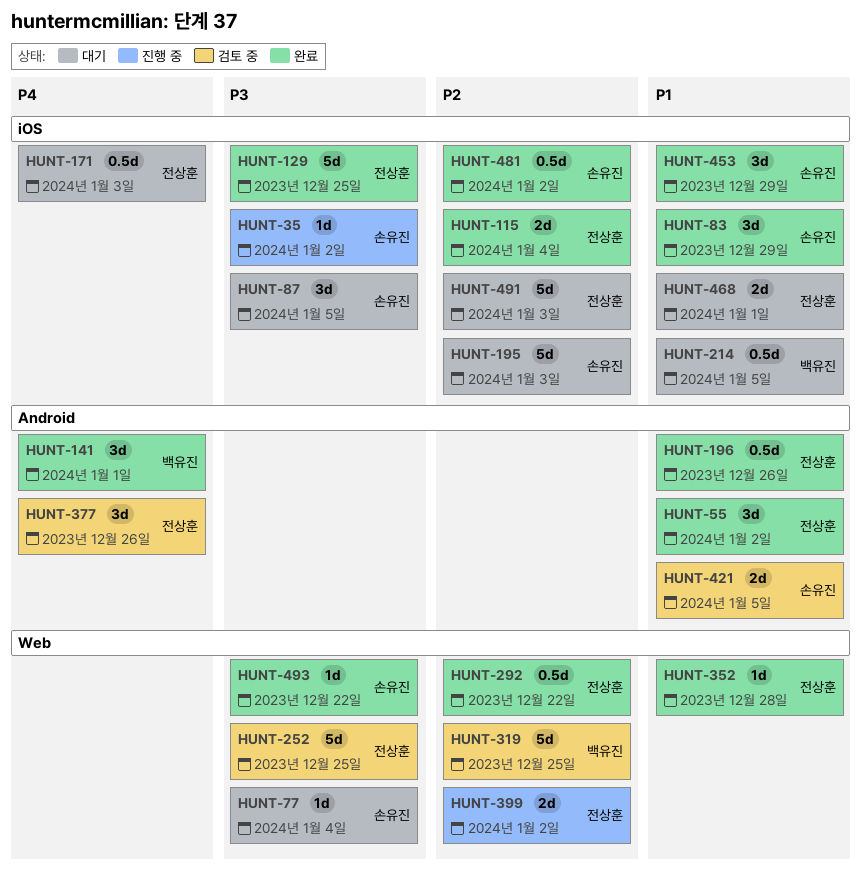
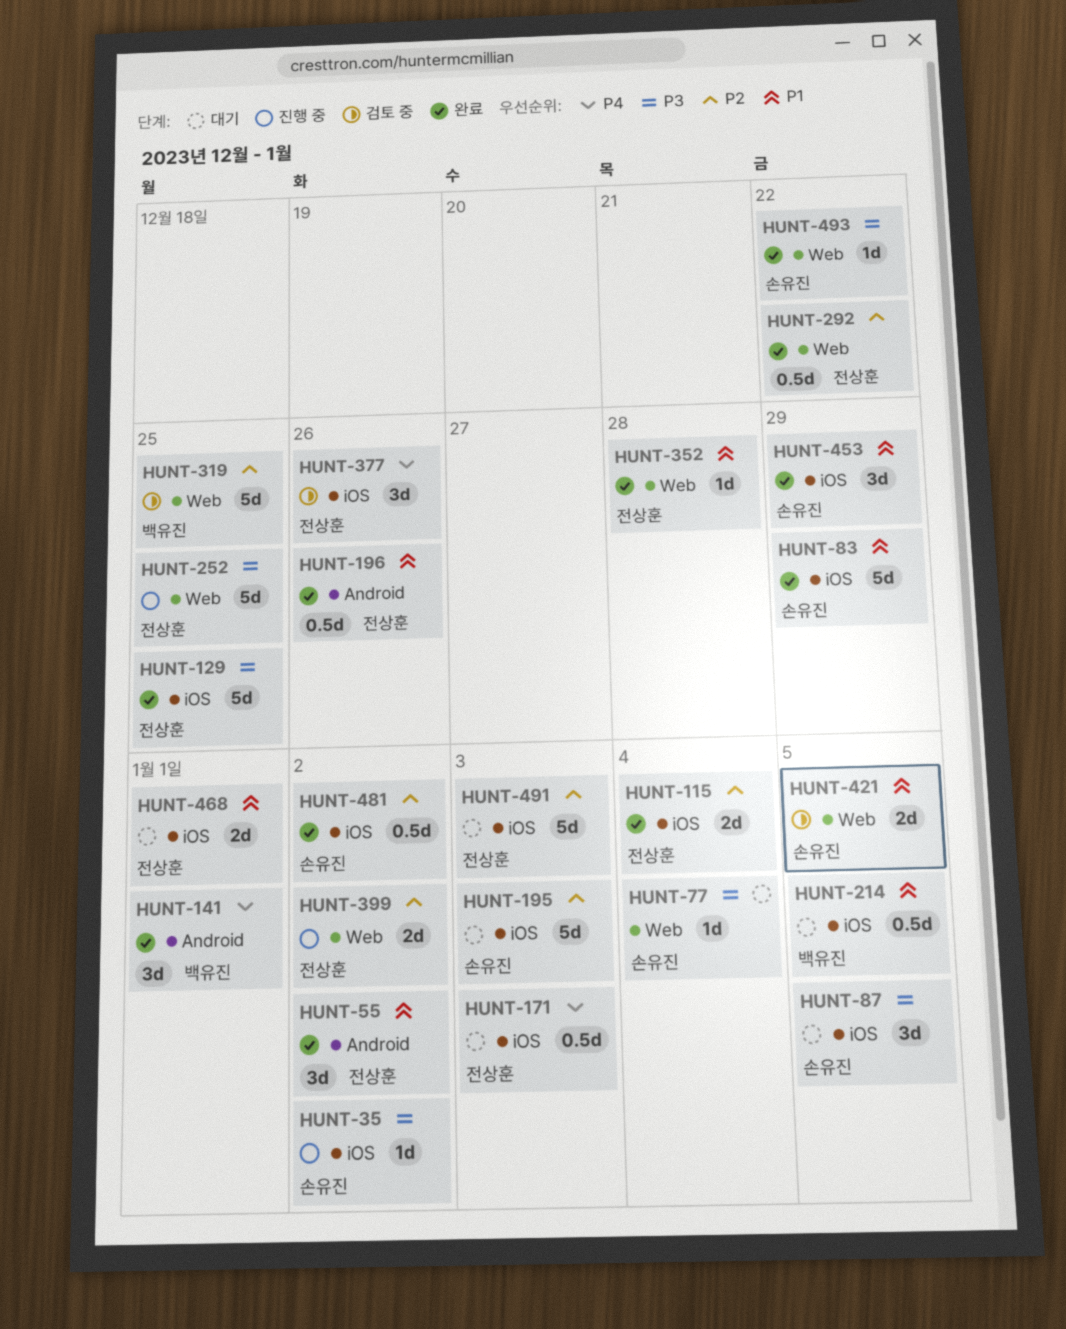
HUNT-83, estimate: 3d -> 5d
HUNT-252, status: 검토 중 -> 진행 중
HUNT-377, label: Android -> iOS
HUNT-421, label: Android -> Web

